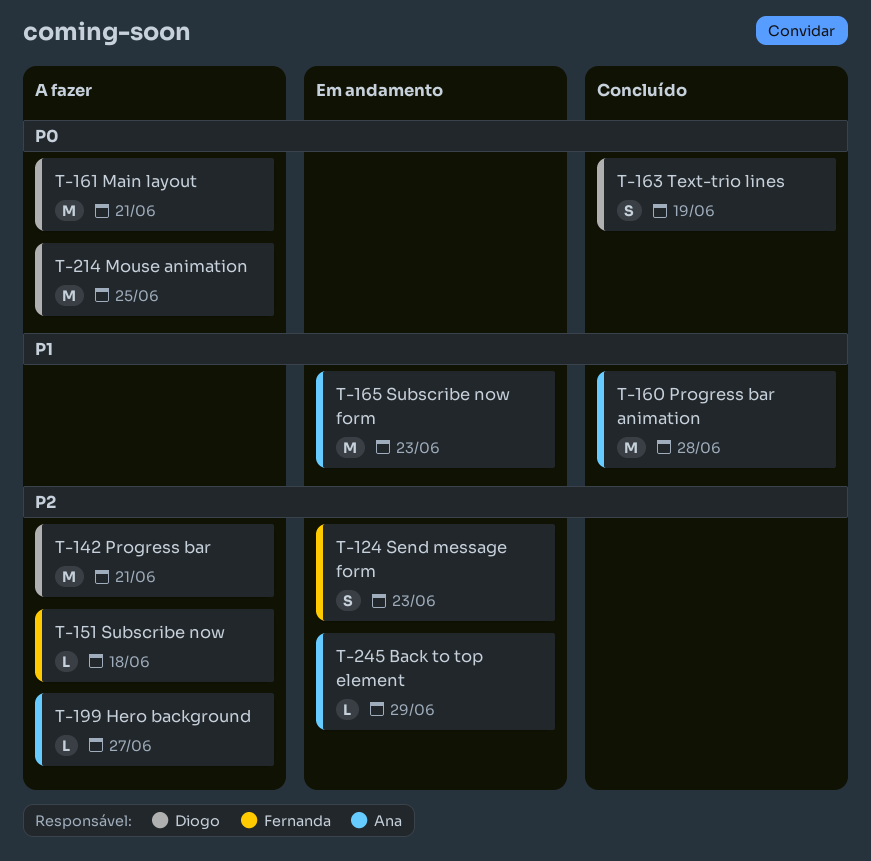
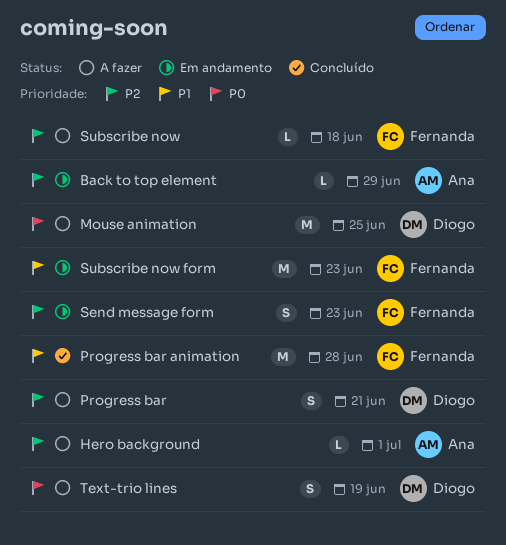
Hero background, due: Jun 27 -> Jul 1
Main layout: present -> none
Progress bar, estimate: M -> S
Progress bar animation, owner: Ana -> Fernanda
Subscribe now form, owner: Ana -> Fernanda
Text-trio lines, status: Concluído -> A fazer

